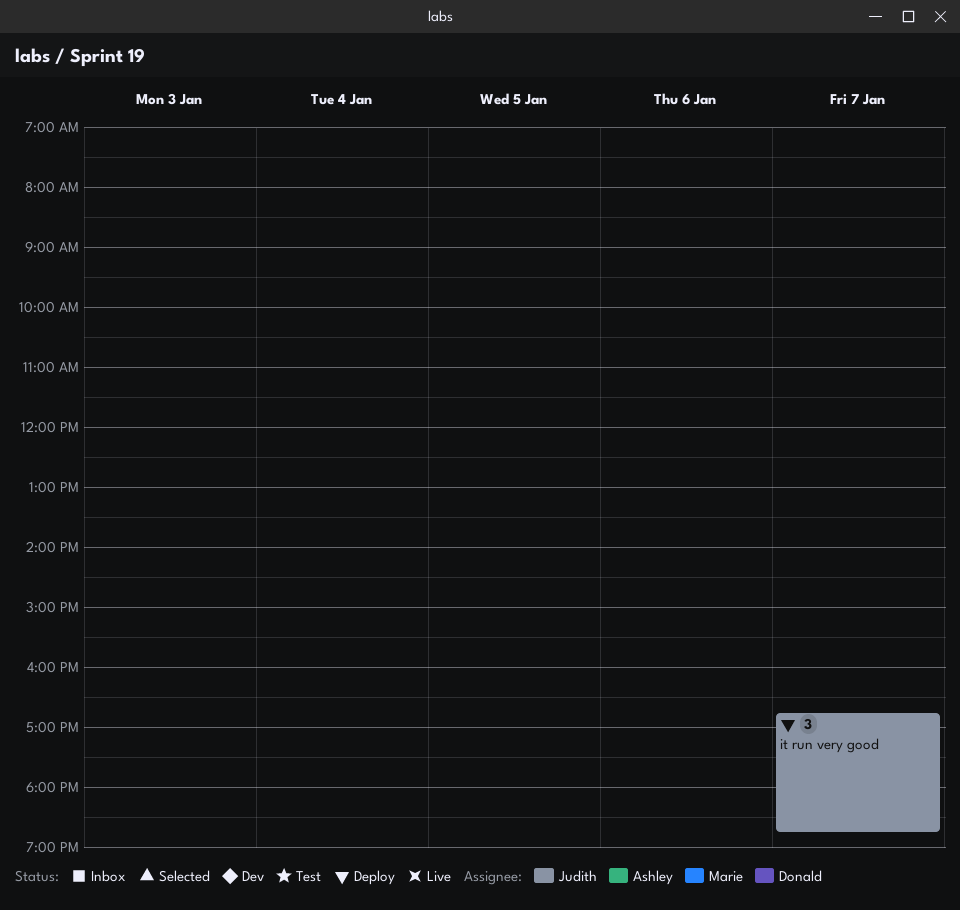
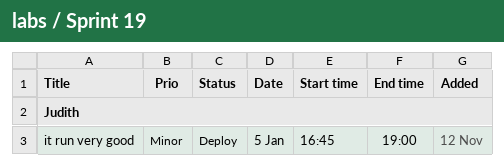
it run very good, day: Jan 7 -> Jan 5
it run very good, ends: 18:45 -> 19:00

